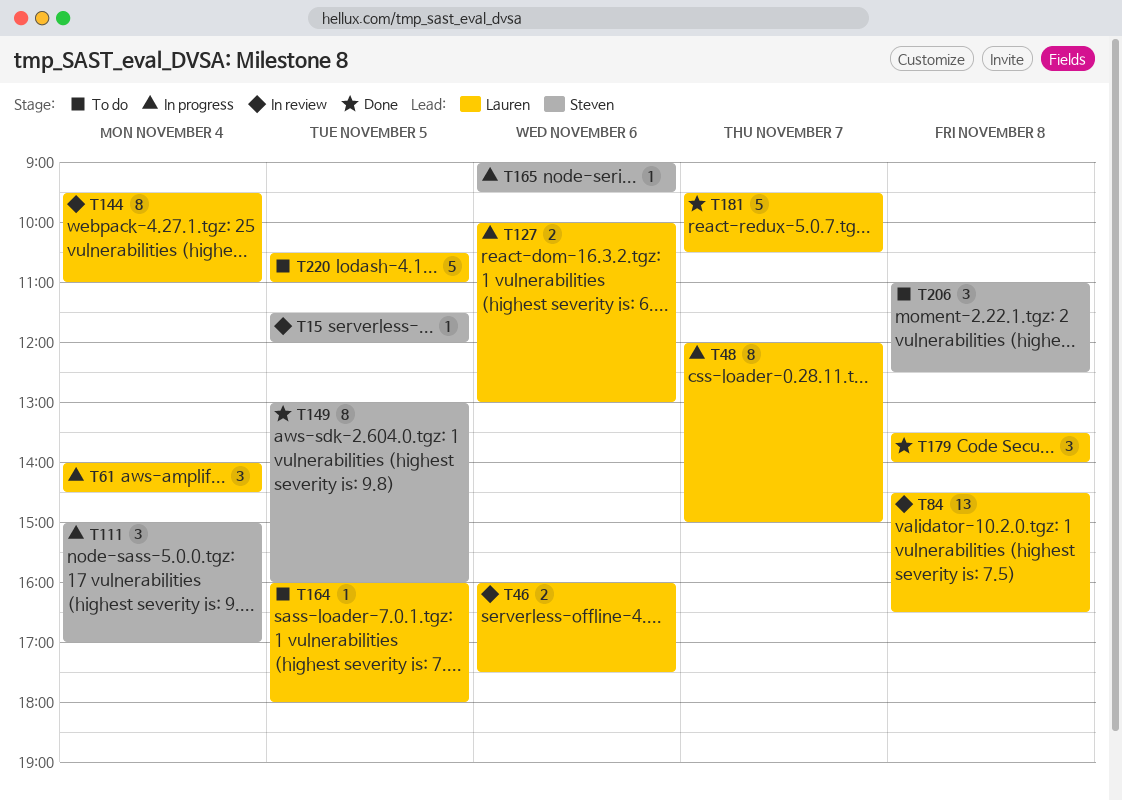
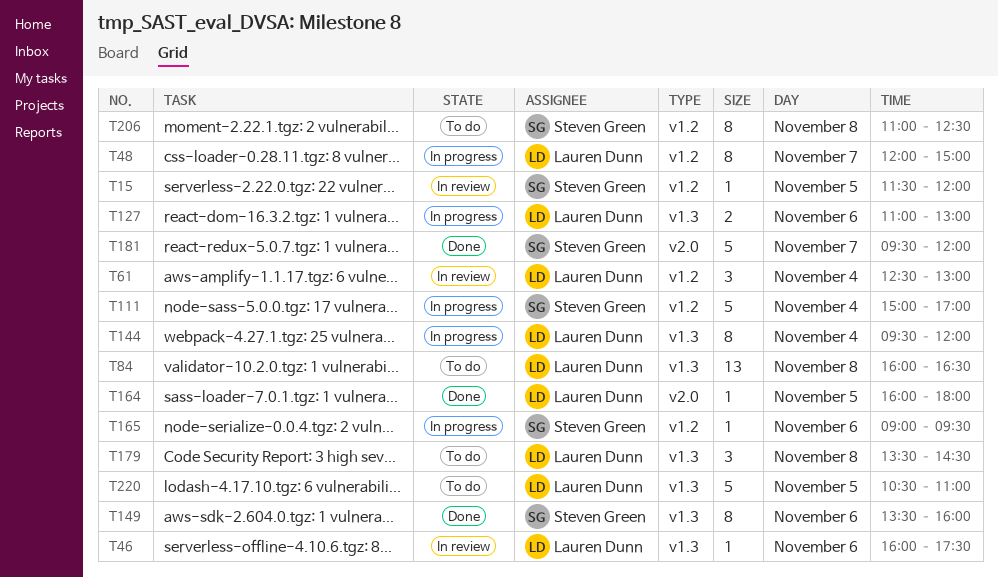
T46, estimate: 2 -> 1
T61, status: In progress -> In review
T61, begins: 14:00 -> 12:30
T61, ends: 14:30 -> 13:00
T84, status: In review -> To do
T84, begins: 14:30 -> 16:00
T111, estimate: 3 -> 5
T127, begins: 10:00 -> 11:00
T144, status: In review -> In progress
T144, ends: 11:00 -> 12:00
T149, day: Nov 5 -> Nov 6
T149, begins: 13:00 -> 13:30
T164, status: To do -> Done
T179, status: Done -> To do
T179, ends: 14:00 -> 14:30
T181, owner: Lauren Dunn -> Steven Green
T181, ends: 10:30 -> 12:00
T206, estimate: 3 -> 8

